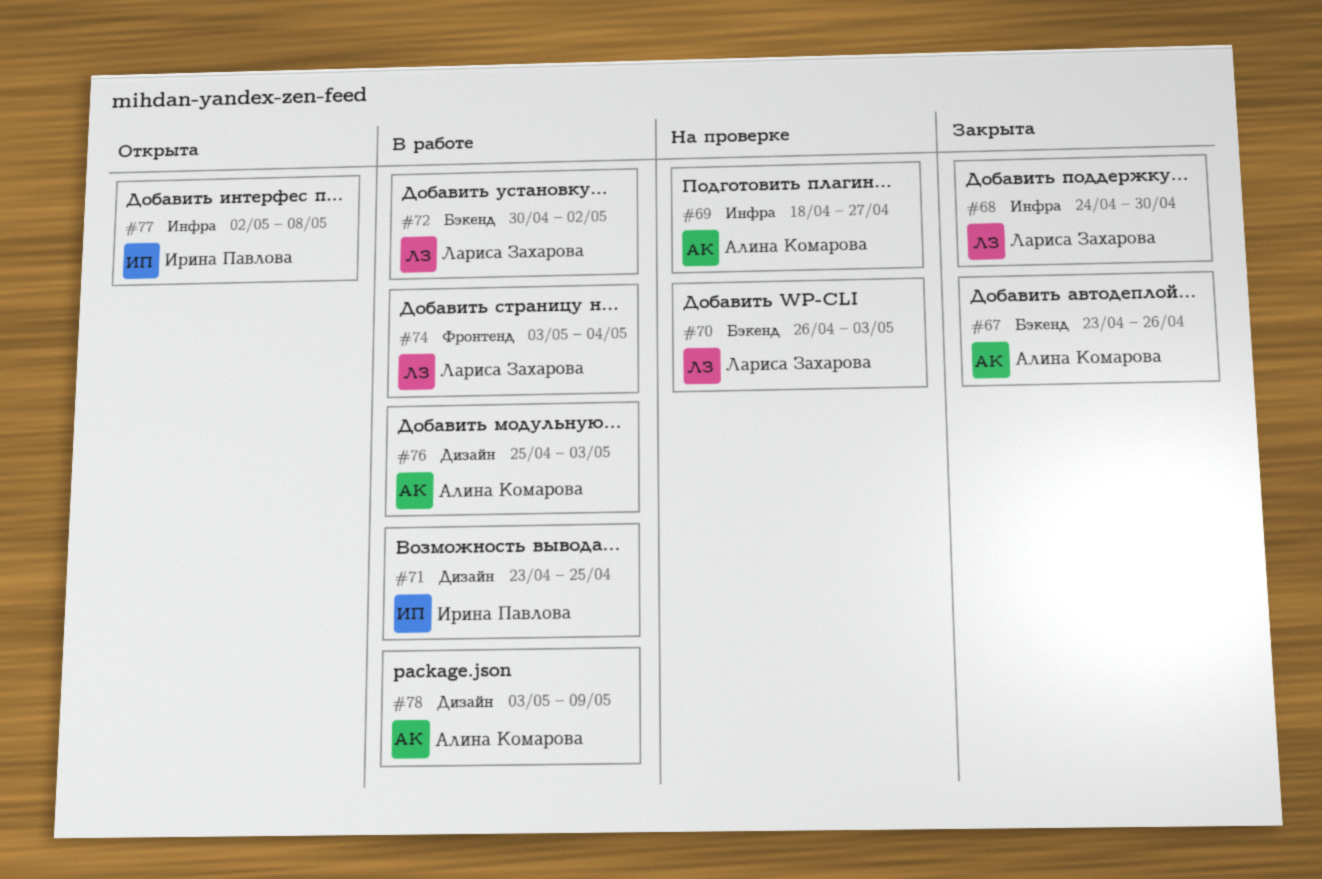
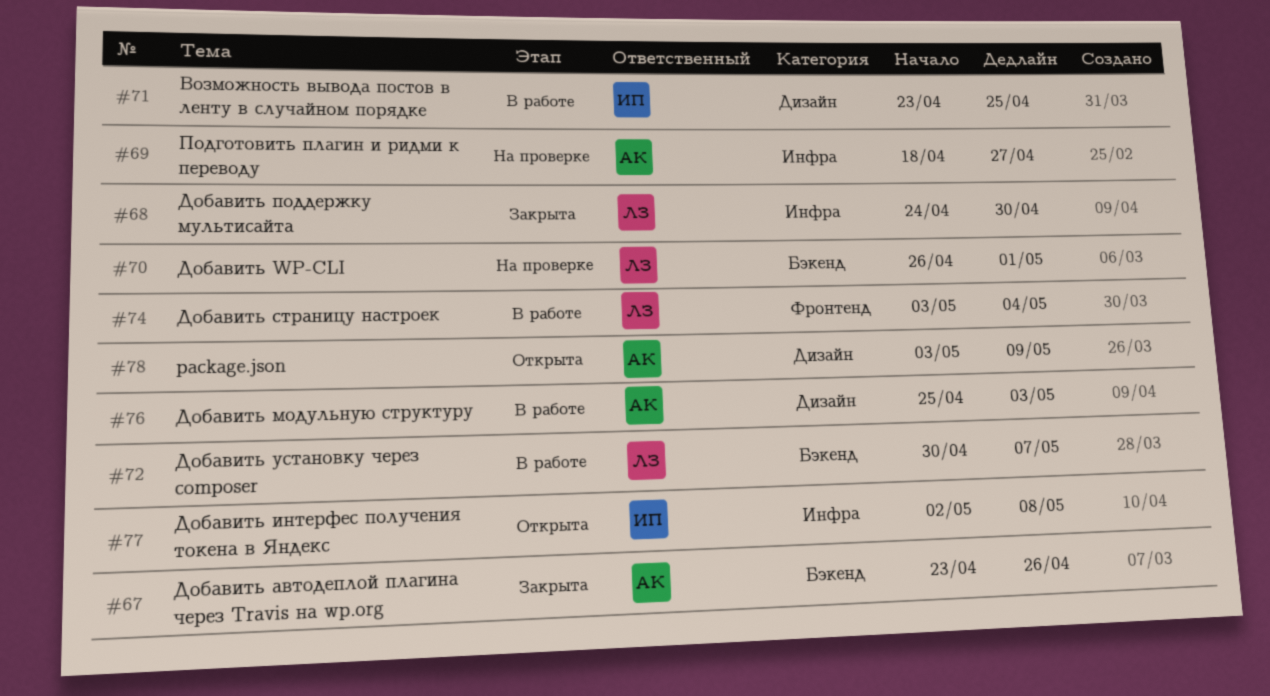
#70, due: May 3 -> May 1
#72, due: May 2 -> May 7
#78, status: В работе -> Открыта

